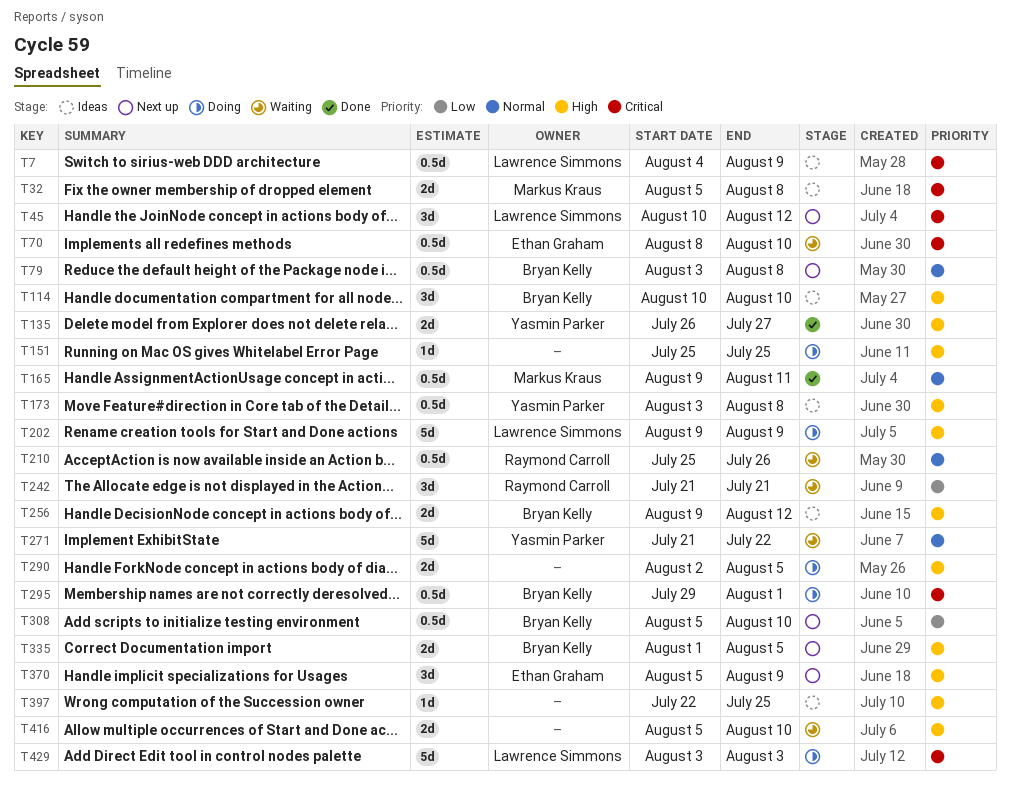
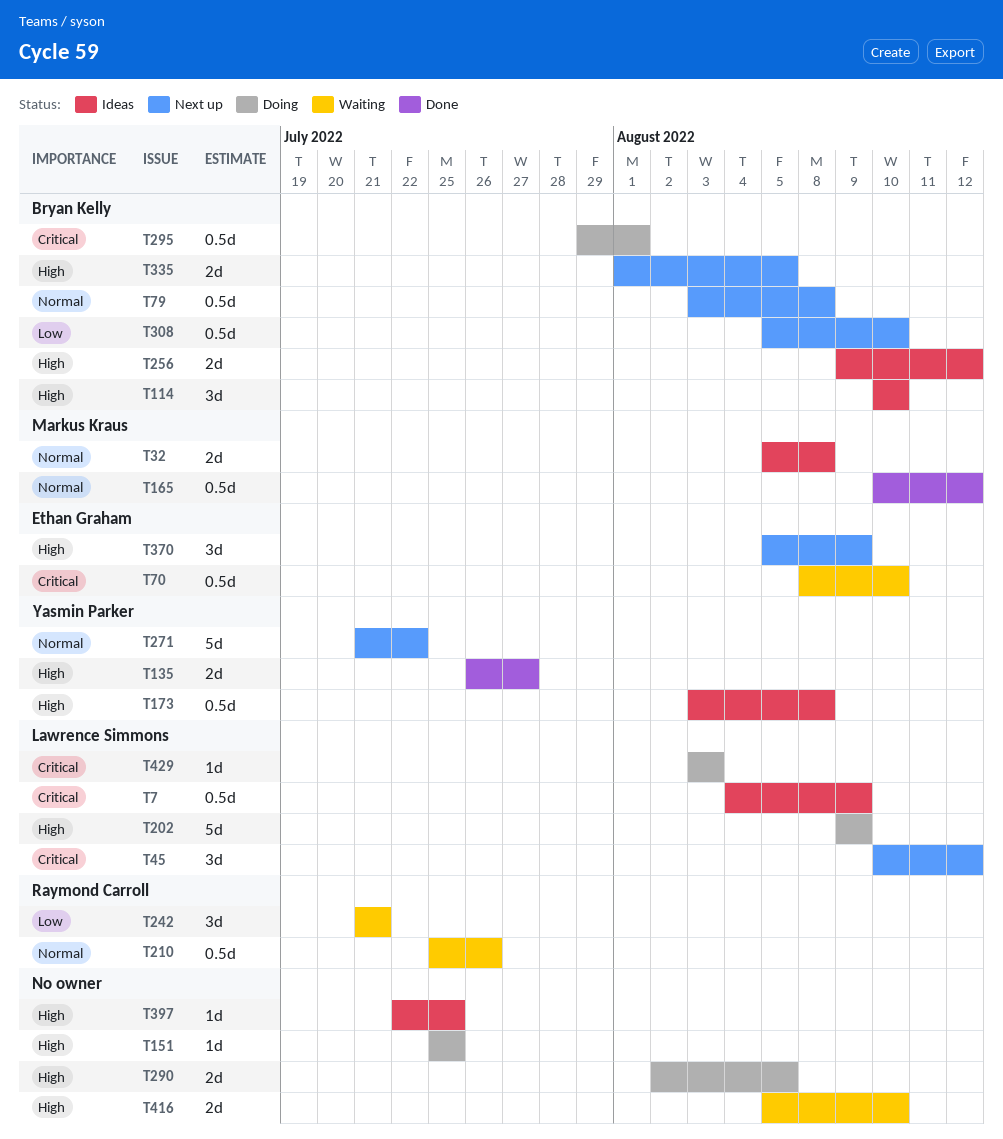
T32, priority: Critical -> Normal
T165, start: Aug 9 -> Aug 10
T165, due: Aug 11 -> Aug 12
T271, status: Waiting -> Next up
T429, estimate: 5d -> 1d

